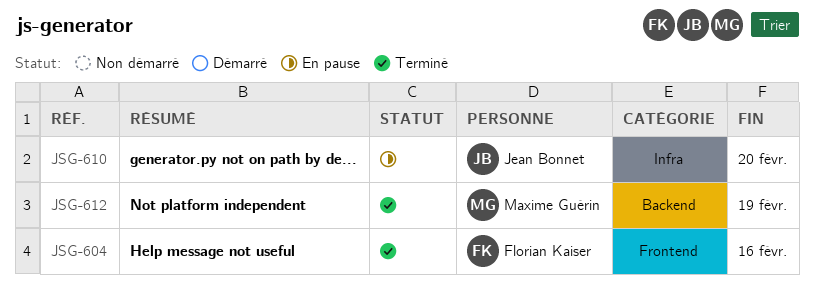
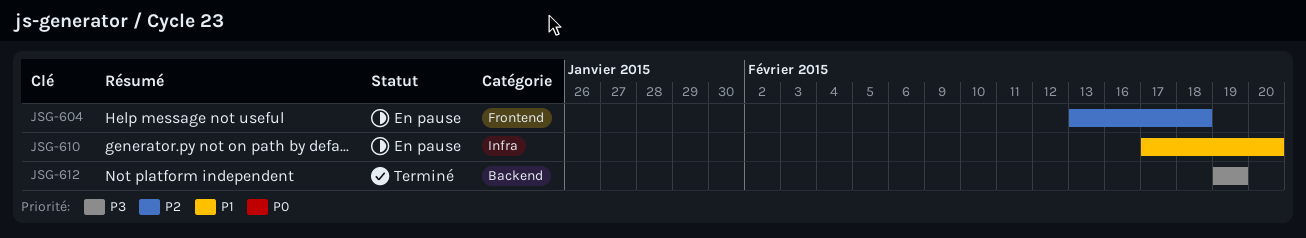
JSG-604, status: Terminé -> En pause
JSG-604, due: Feb 16 -> Feb 18

